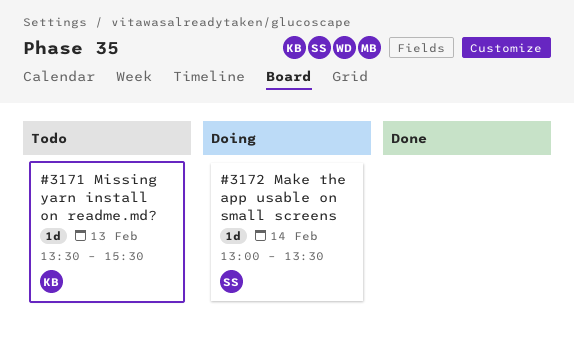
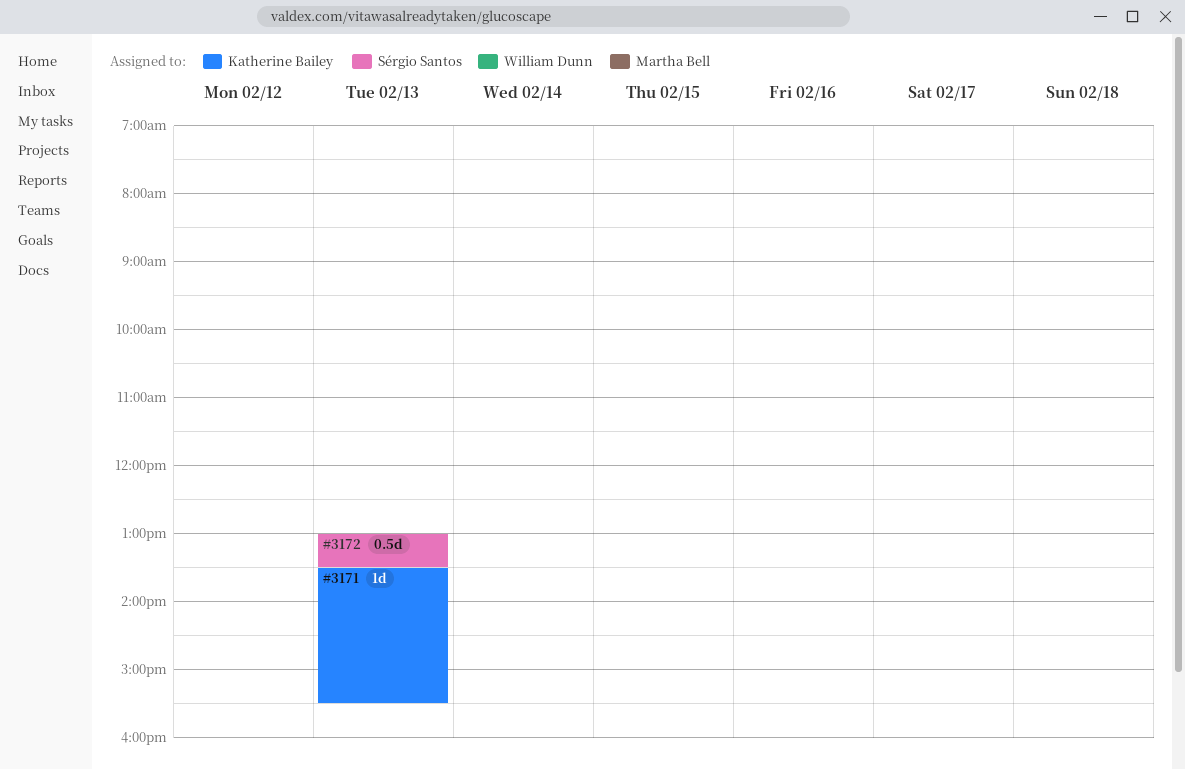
#3172, estimate: 1d -> 0.5d
#3172, day: Feb 14 -> Feb 13

